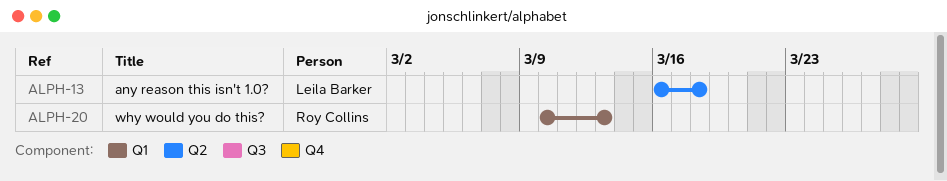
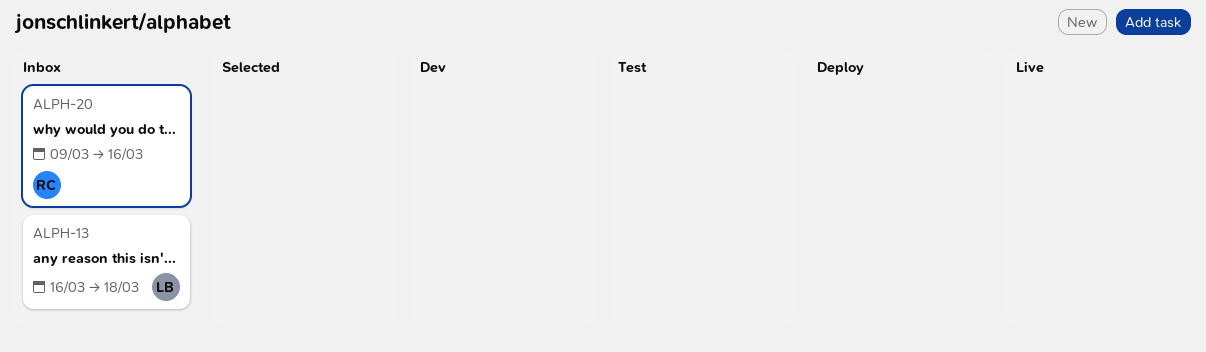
ALPH-20, start: Mar 10 -> Mar 9
ALPH-20, due: Mar 13 -> Mar 16

